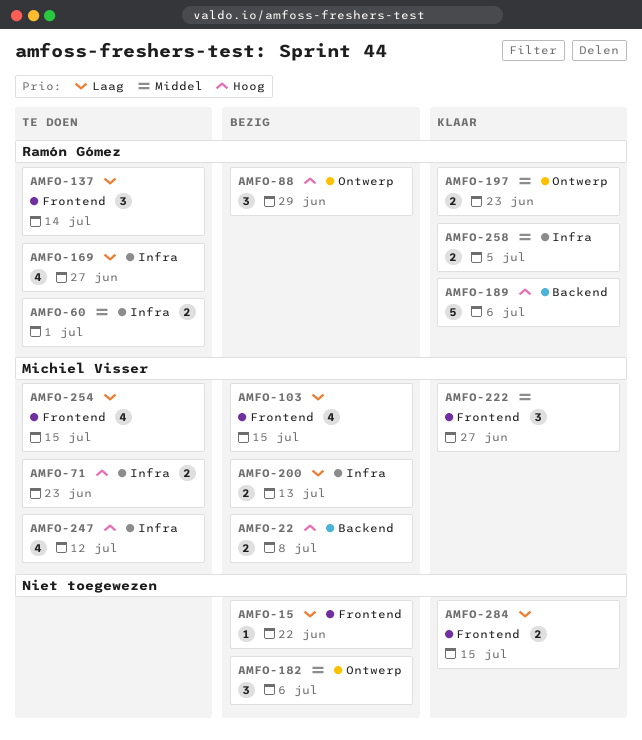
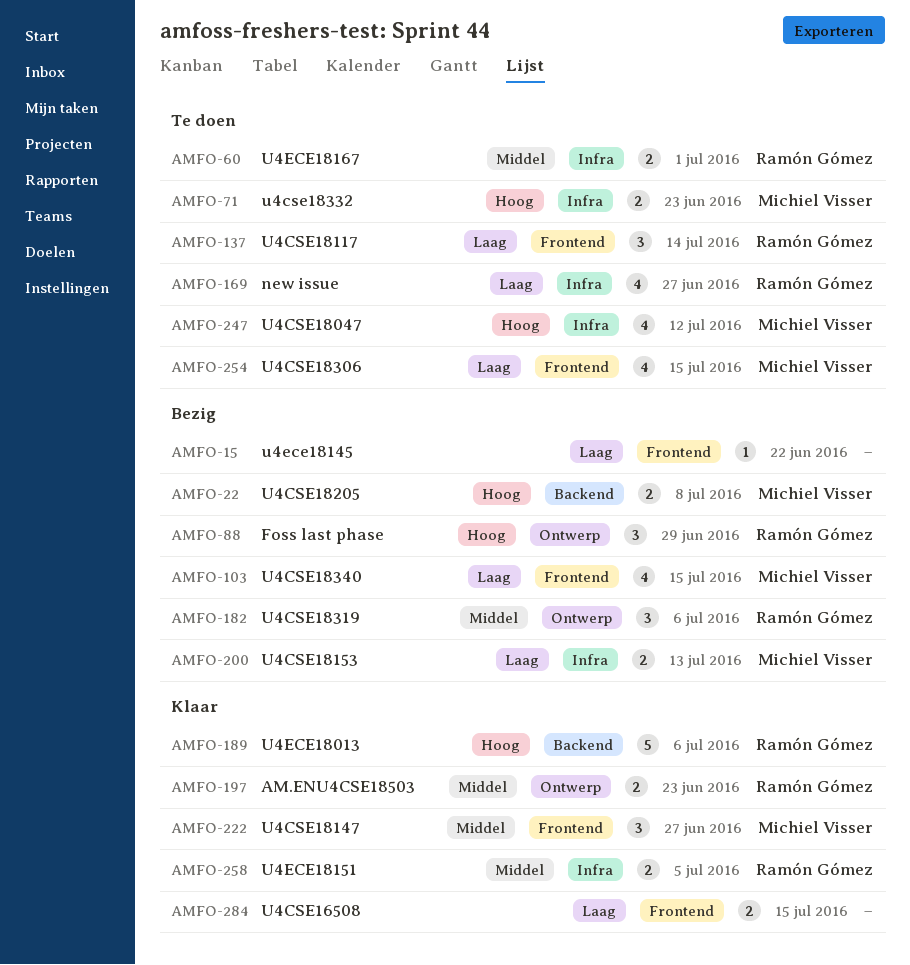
AMFO-182, owner: none -> Ramón Gómez

